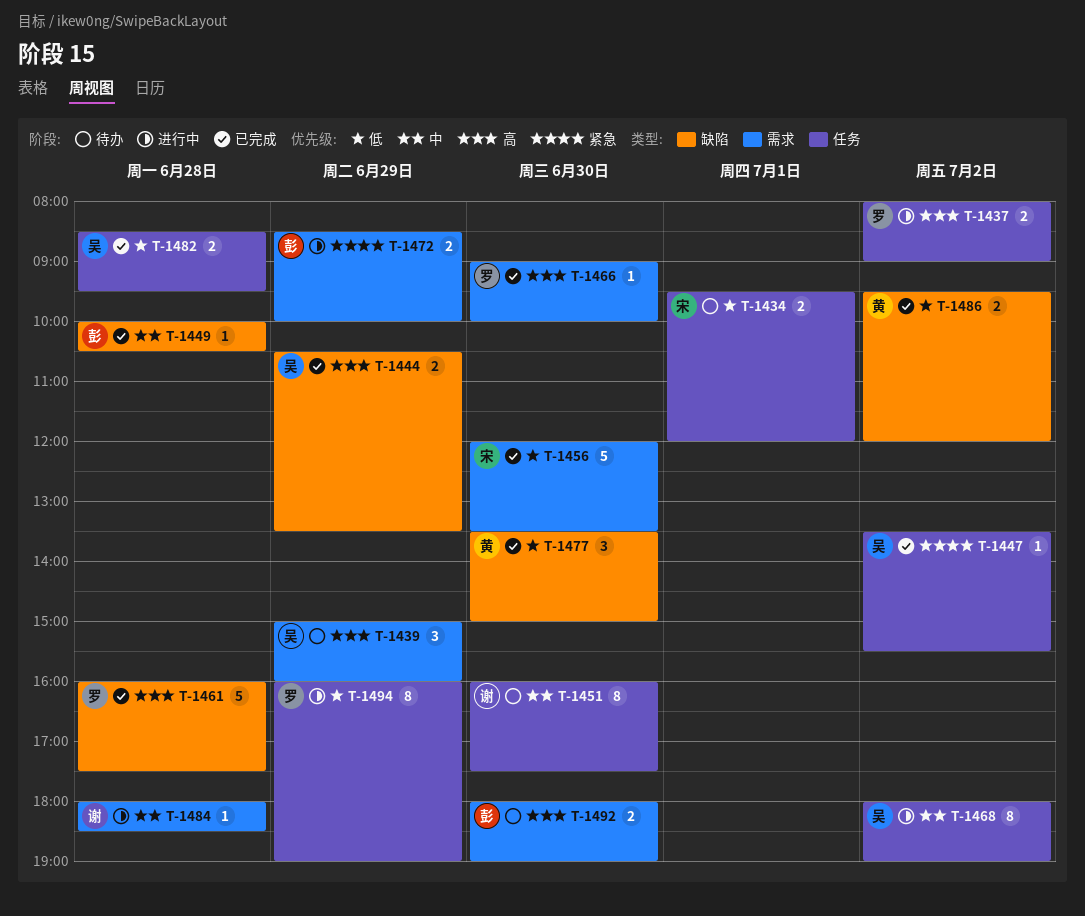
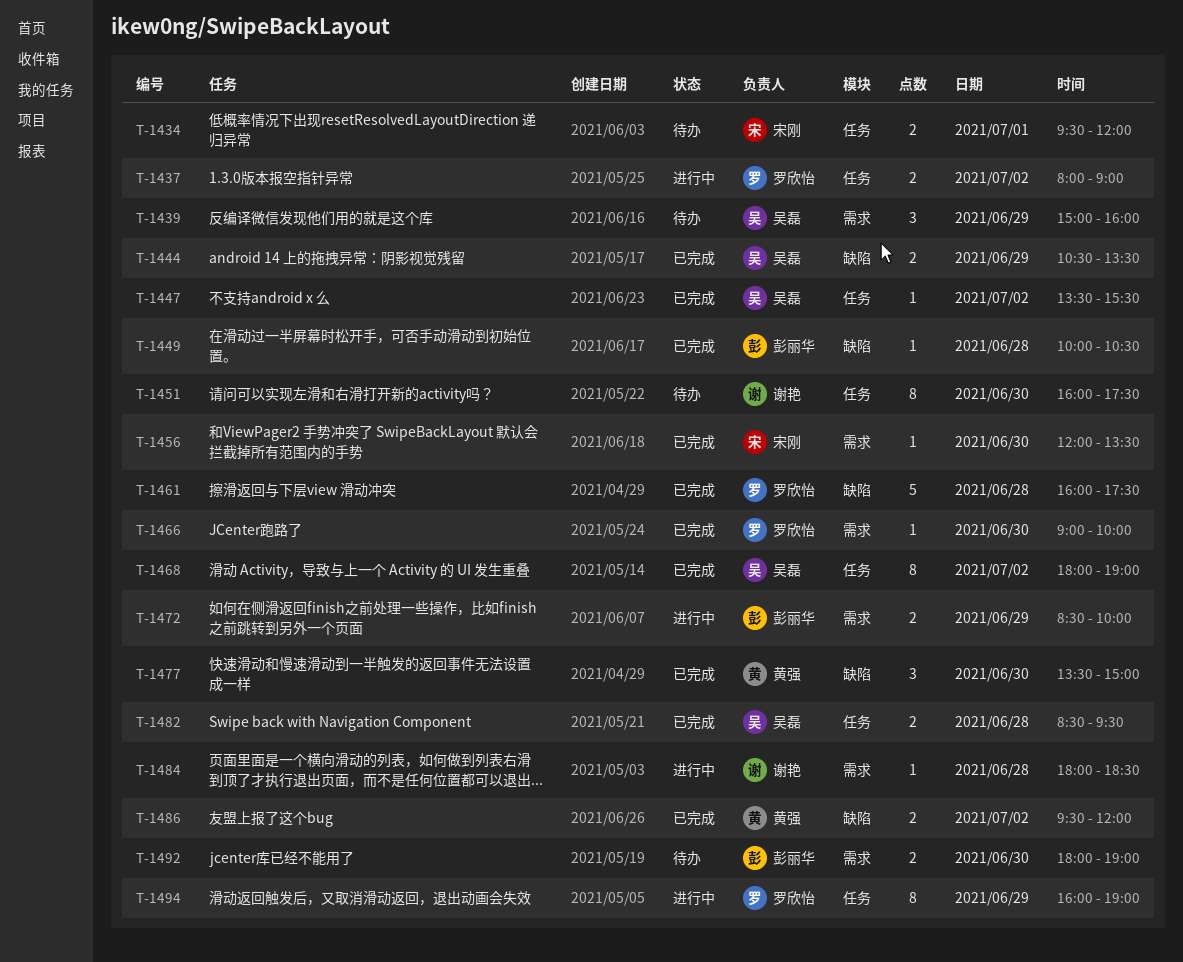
T-1456, estimate: 5 -> 1
T-1468, status: 进行中 -> 已完成

